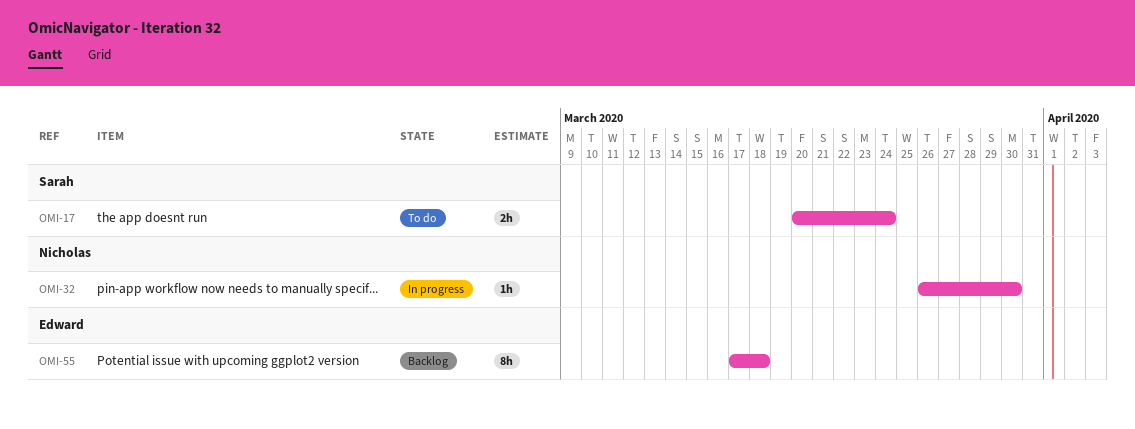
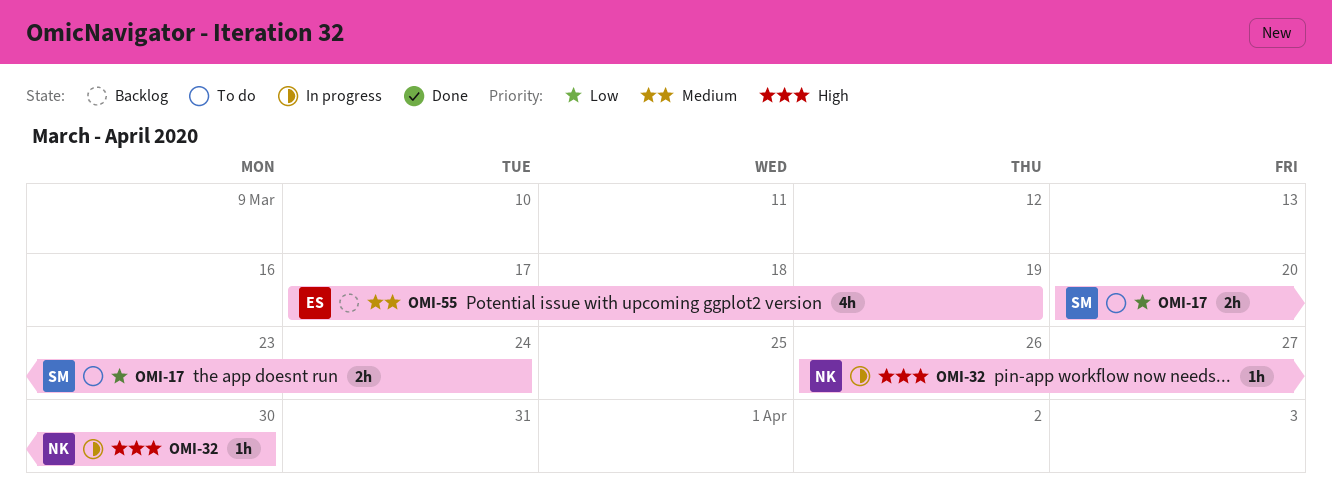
OMI-55, estimate: 8h -> 4h
OMI-55, due: Mar 18 -> Mar 19

